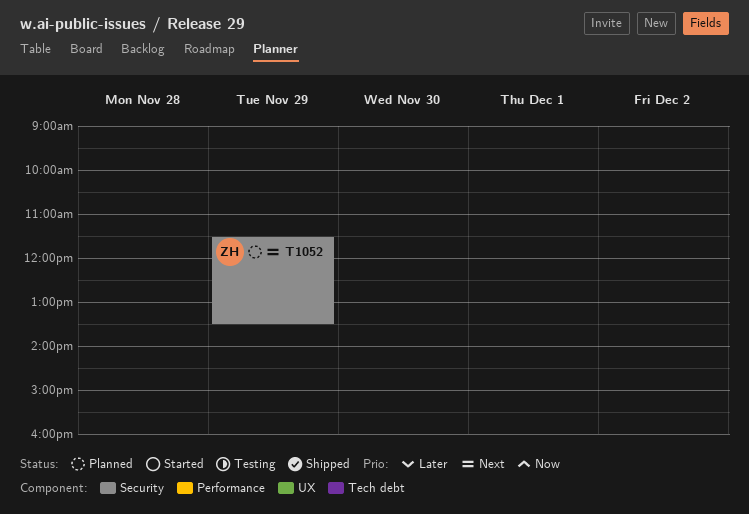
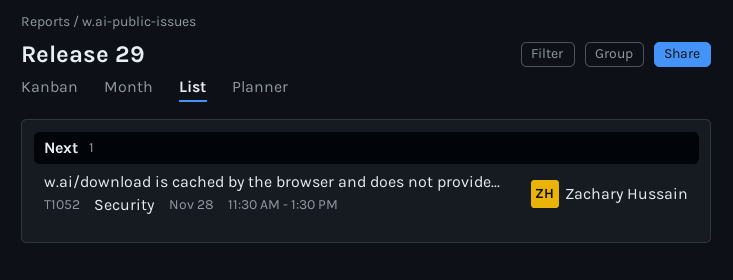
T1052, day: Nov 29 -> Nov 28

